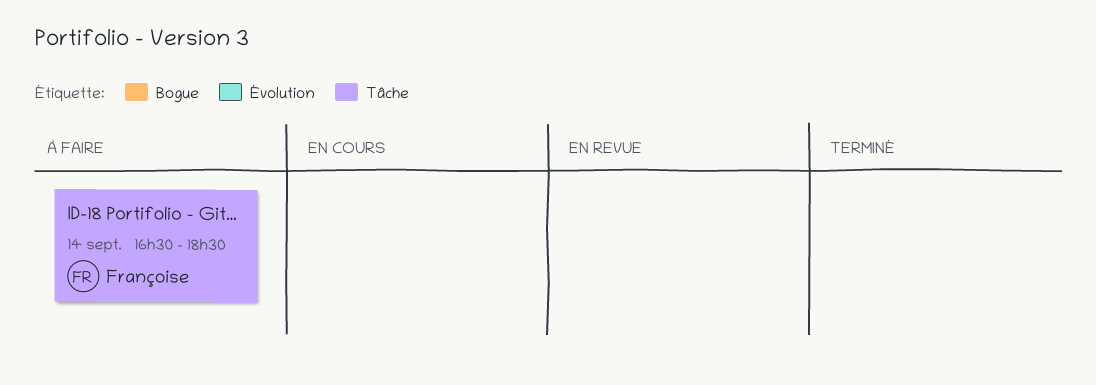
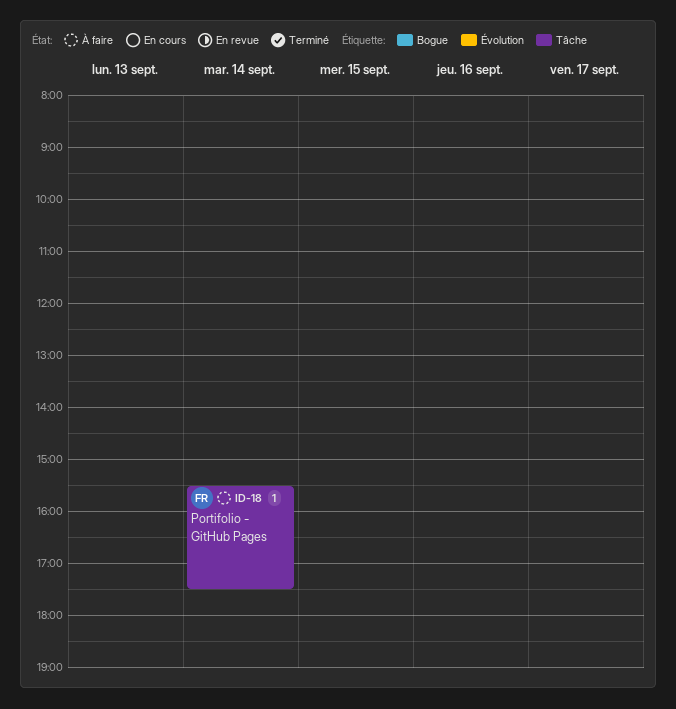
ID-18, begins: 16:30 -> 15:30
ID-18, ends: 18:30 -> 17:30

